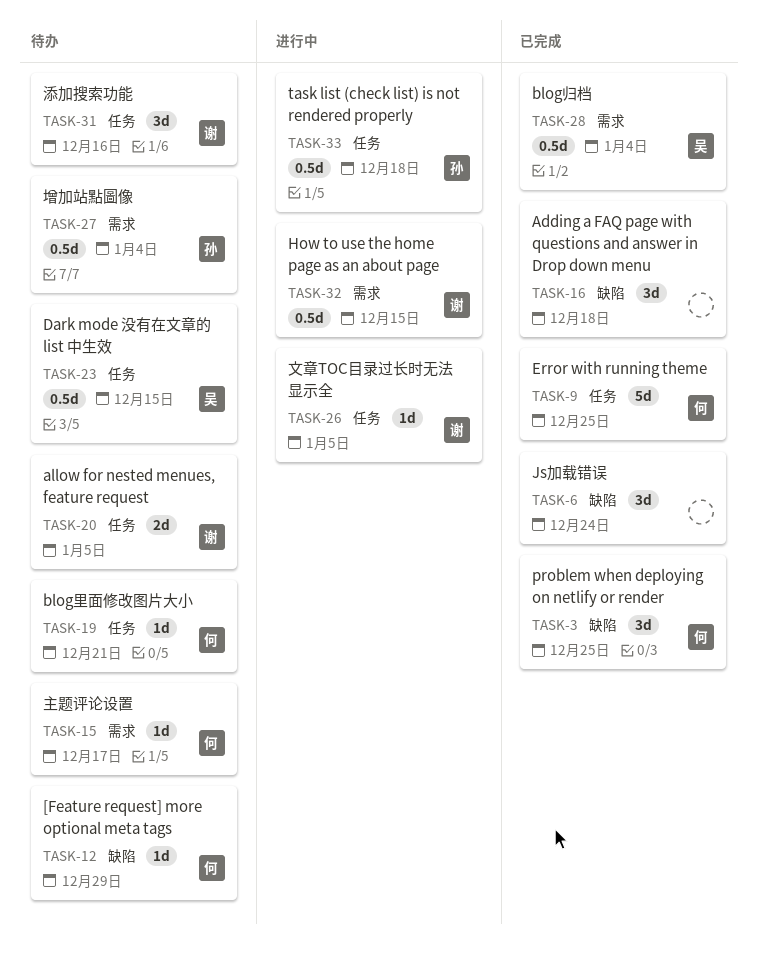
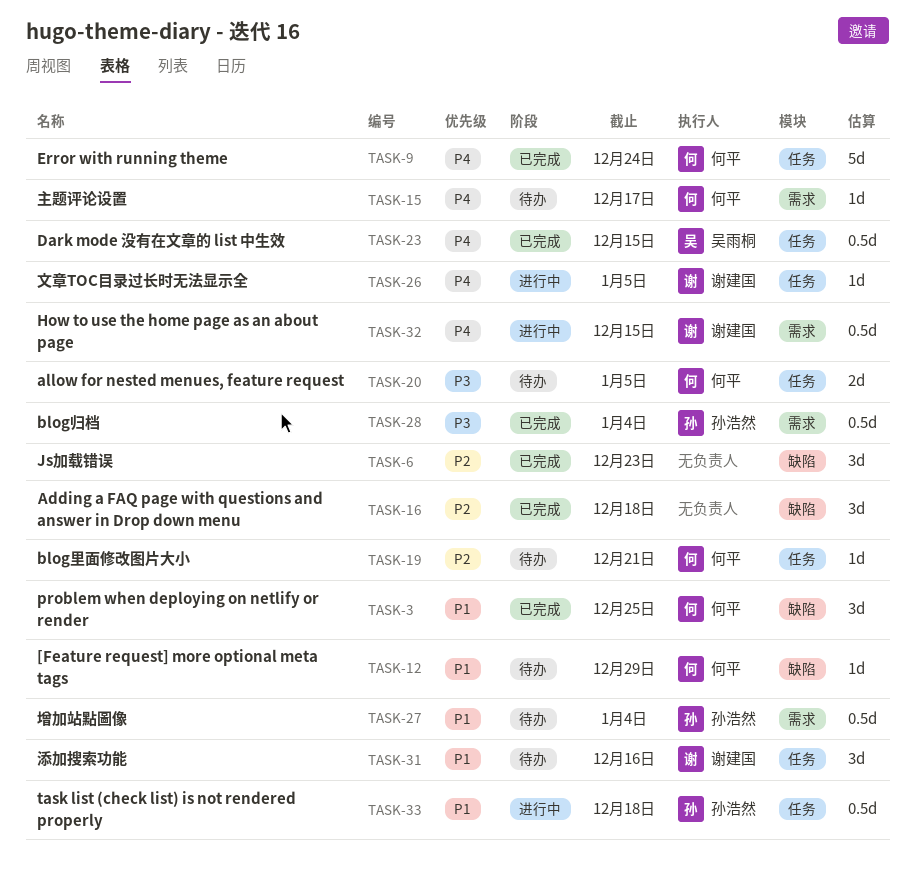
TASK-6, due: Dec 24 -> Dec 23
TASK-9, due: Dec 25 -> Dec 24
TASK-20, owner: 谢建国 -> 何平
TASK-23, status: 待办 -> 已完成
TASK-28, owner: 吴雨桐 -> 孙浩然

